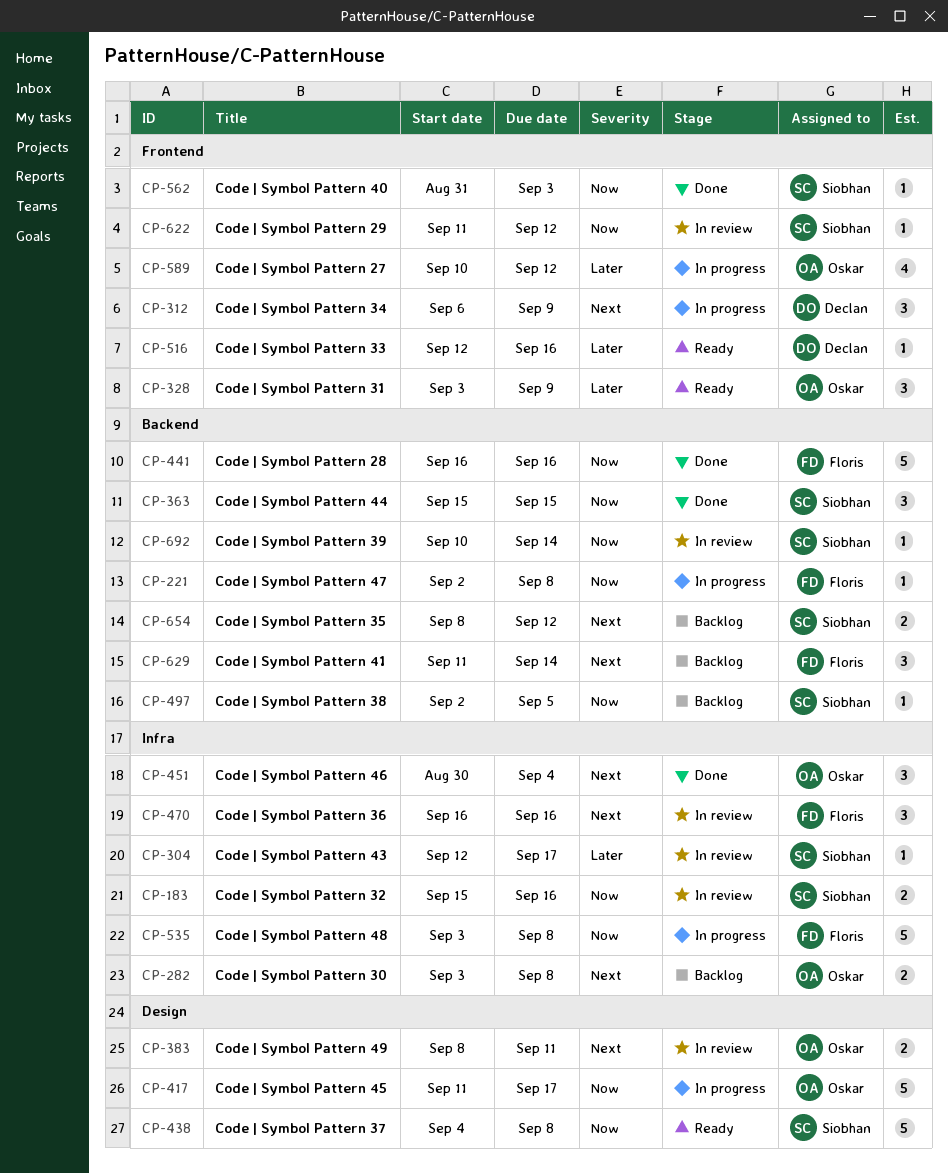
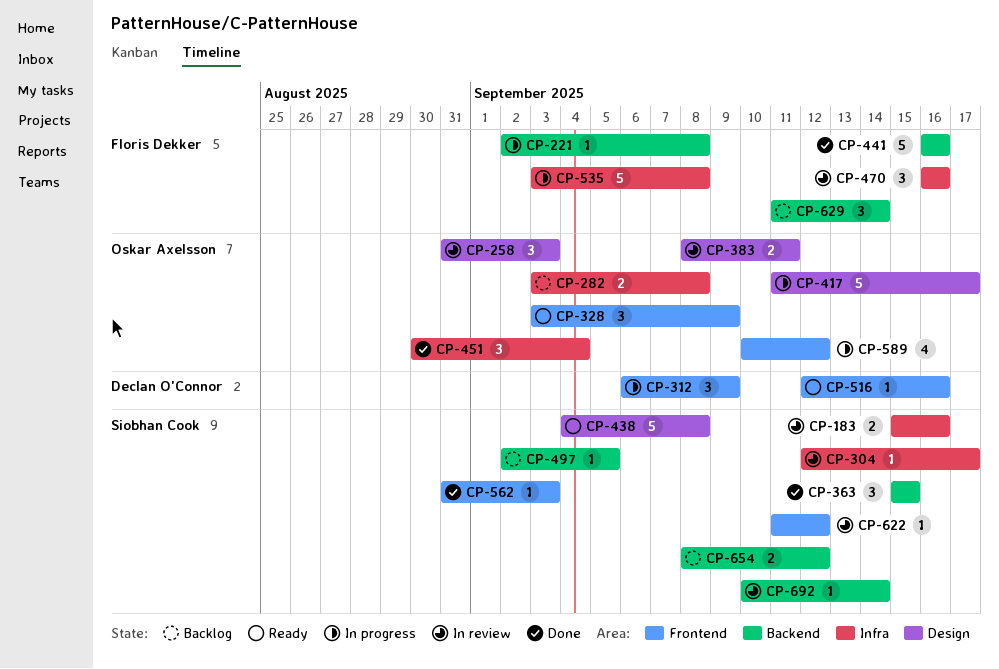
CP-258: none -> present

